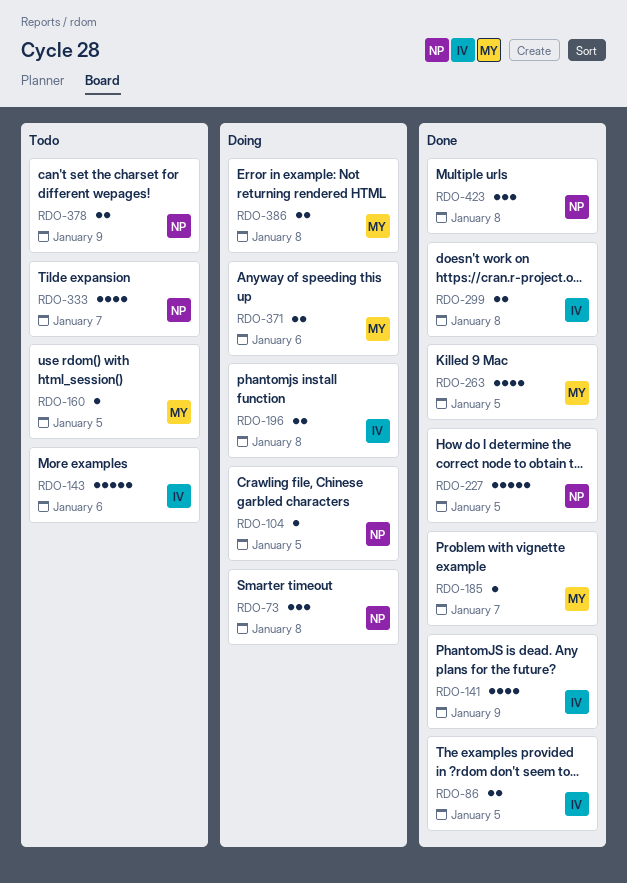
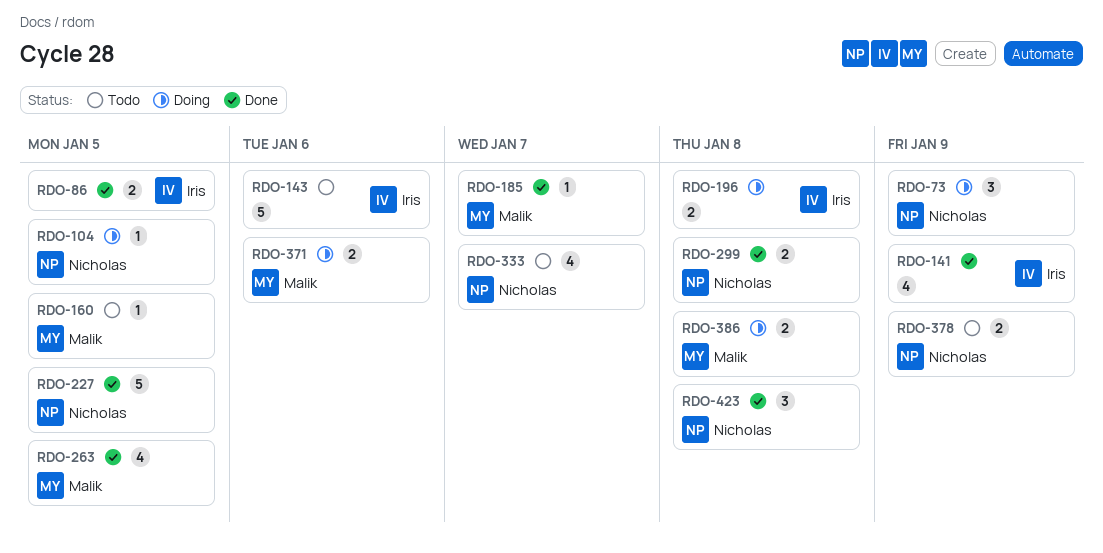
RDO-73, due: Jan 8 -> Jan 9
RDO-299, owner: Iris -> Nicholas

